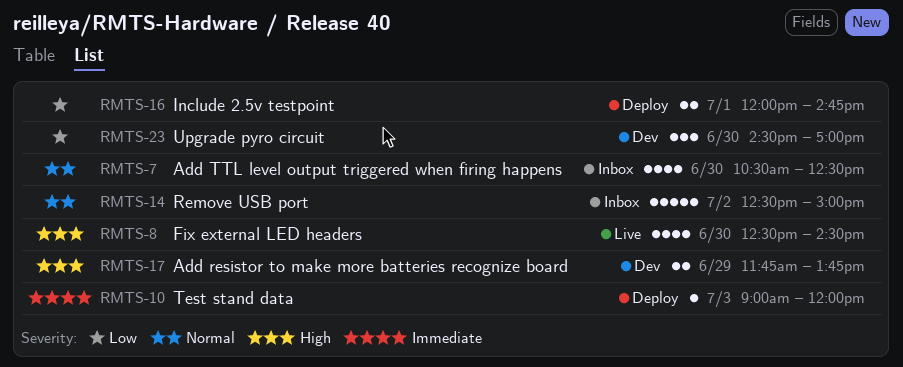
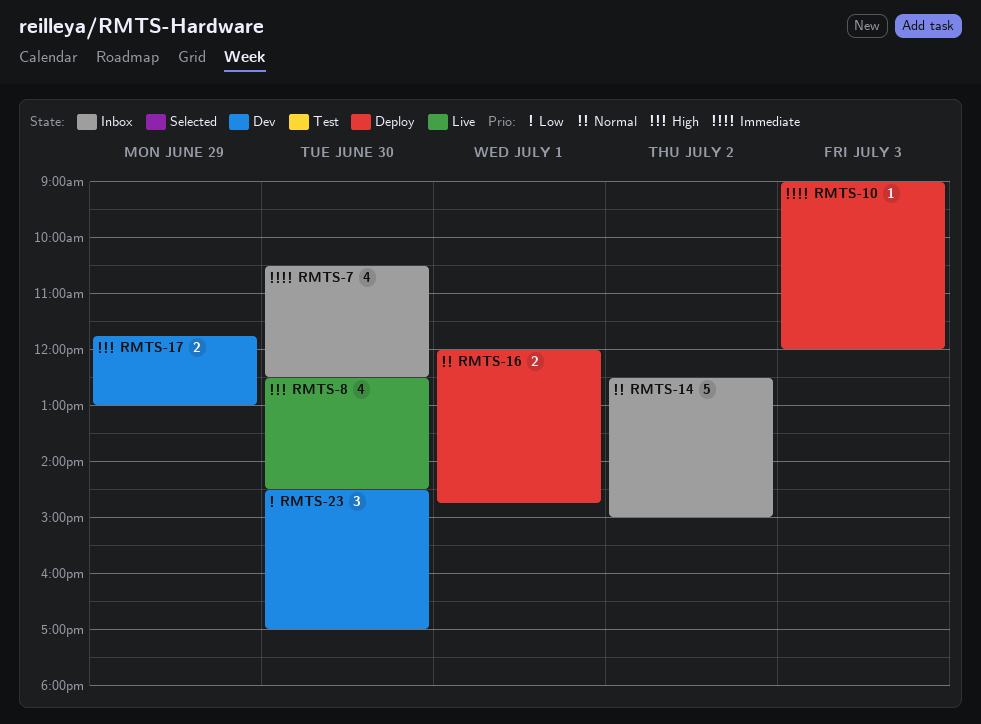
RMTS-7, priority: Normal -> Immediate
RMTS-16, priority: Low -> Normal
RMTS-17, ends: 13:45 -> 13:00

